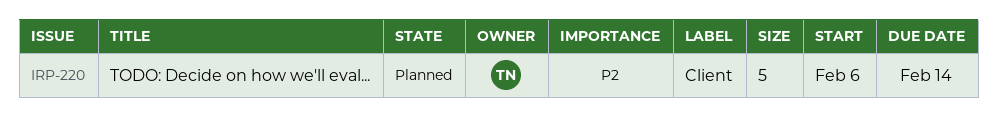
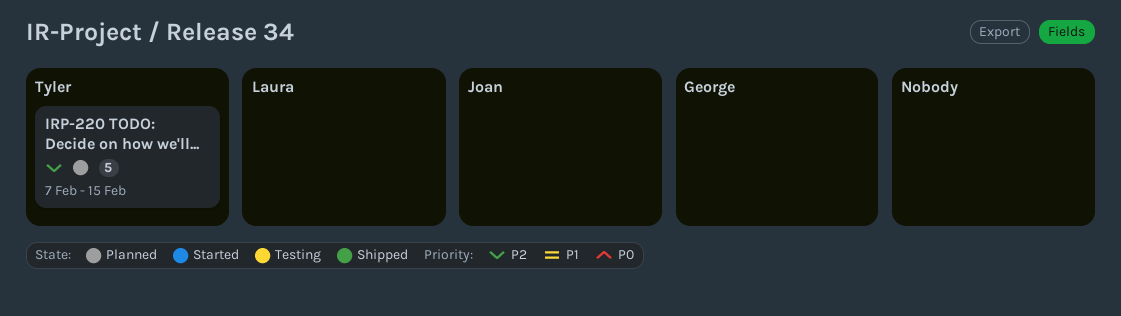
IRP-220, start: Feb 6 -> Feb 7
IRP-220, due: Feb 14 -> Feb 15

